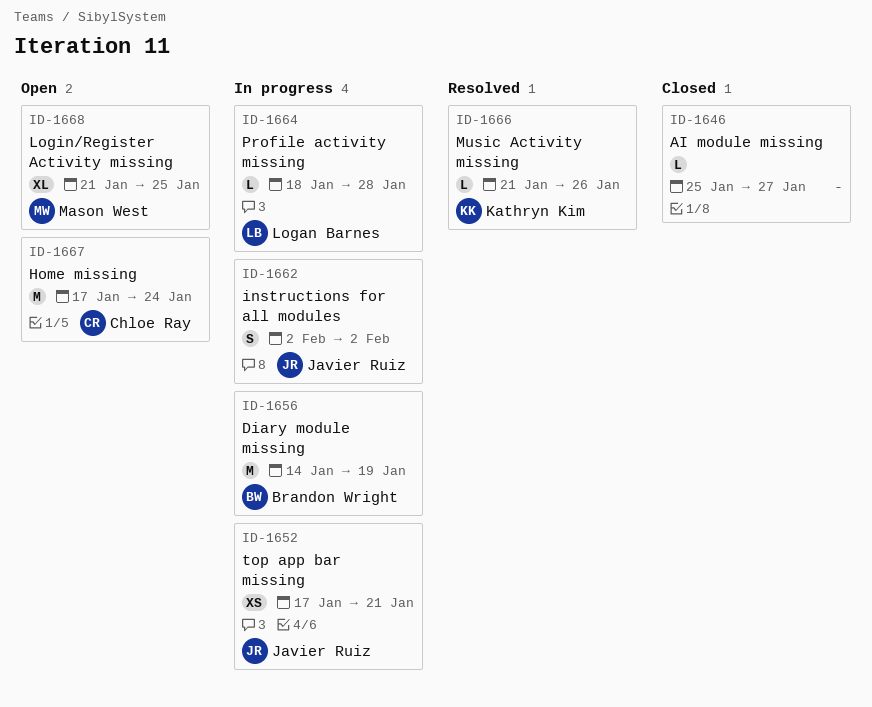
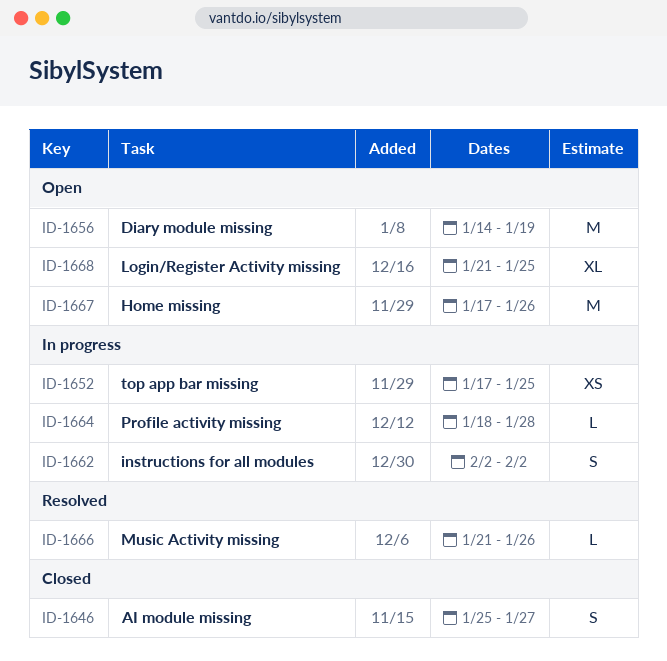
ID-1646, estimate: L -> S
ID-1652, due: Jan 21 -> Jan 25
ID-1656, status: In progress -> Open
ID-1667, due: Jan 24 -> Jan 26

